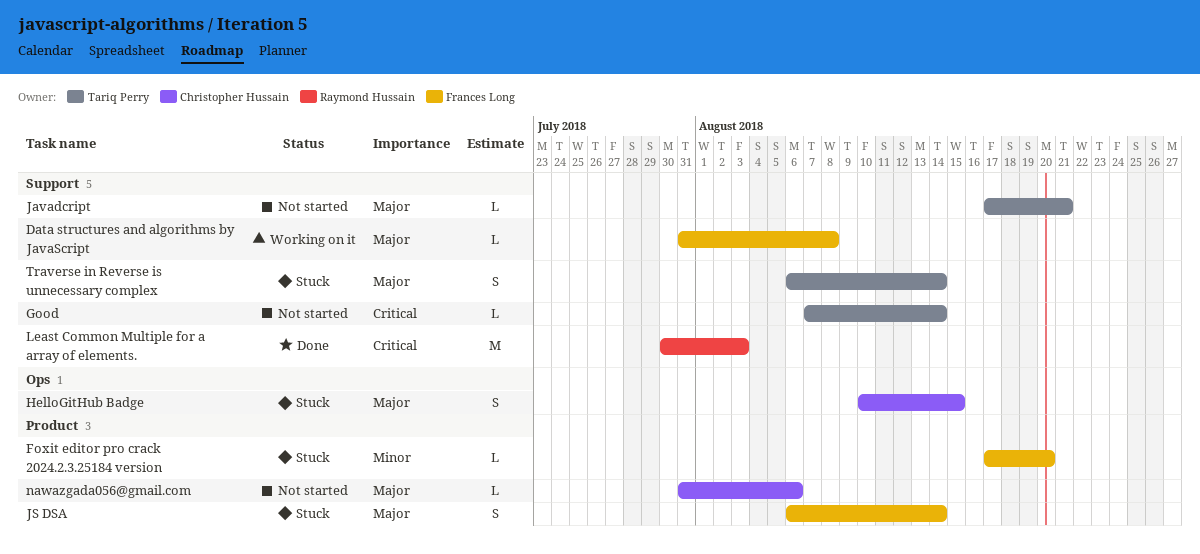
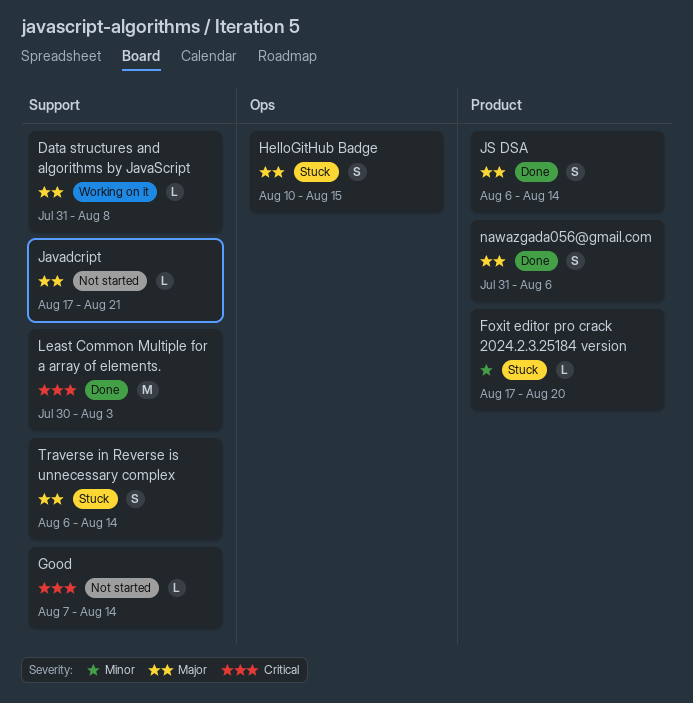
JS DSA, status: Stuck -> Done
nawazgada056@gmail.com, status: Not started -> Done
nawazgada056@gmail.com, estimate: L -> S

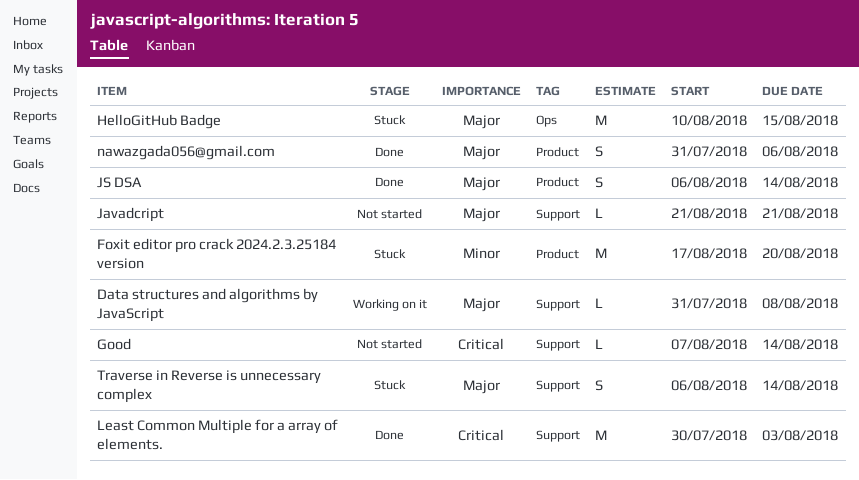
Foxit editor pro crack 2024.2.3.25184 version, estimate: L -> M
HelloGitHub Badge, estimate: S -> M
Javadcript, start: Aug 17 -> Aug 21

